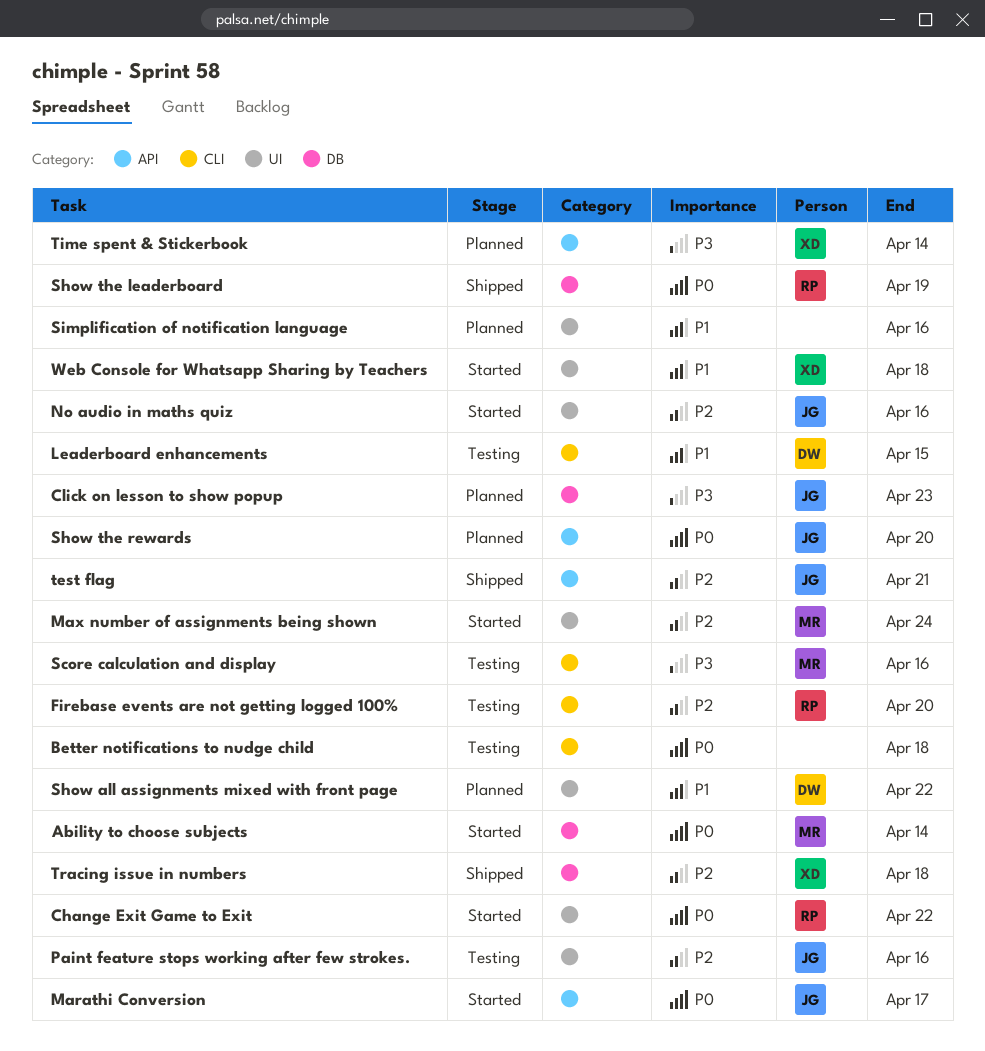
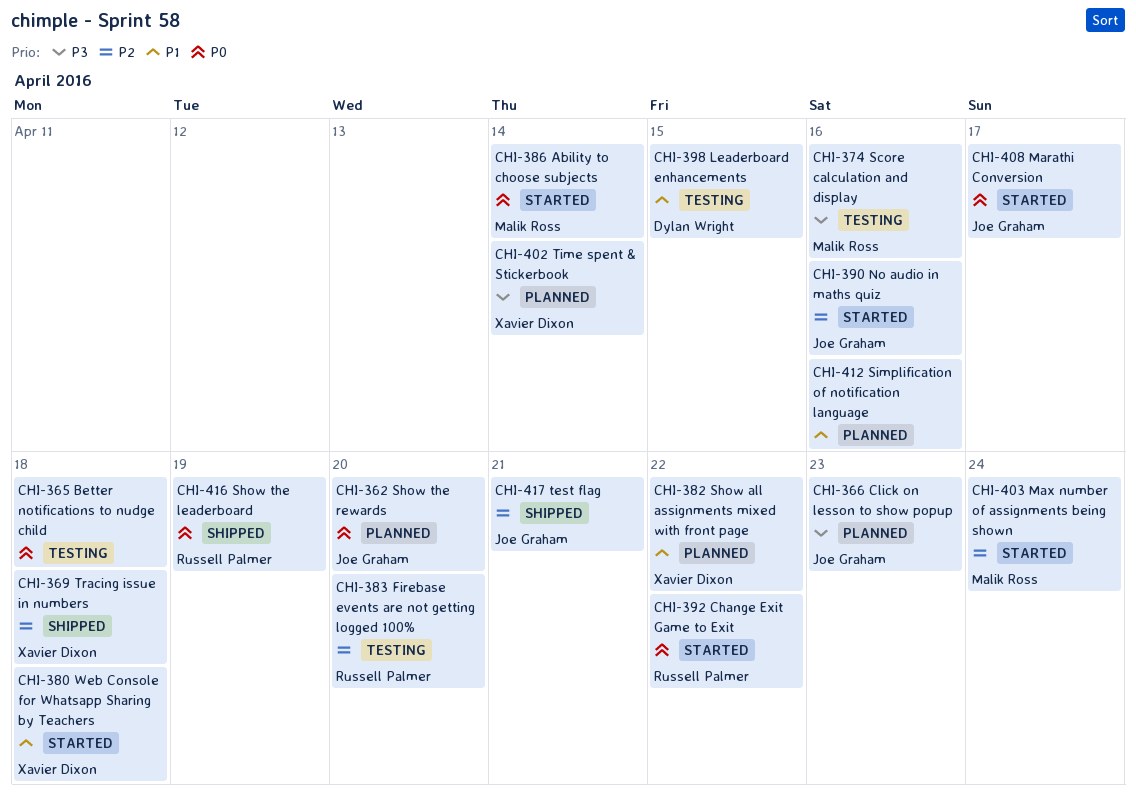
Paint feature stops working after few strokes.: present -> none
Show all assignments mixed with front page, owner: Dylan Wright -> Xavier Dixon

